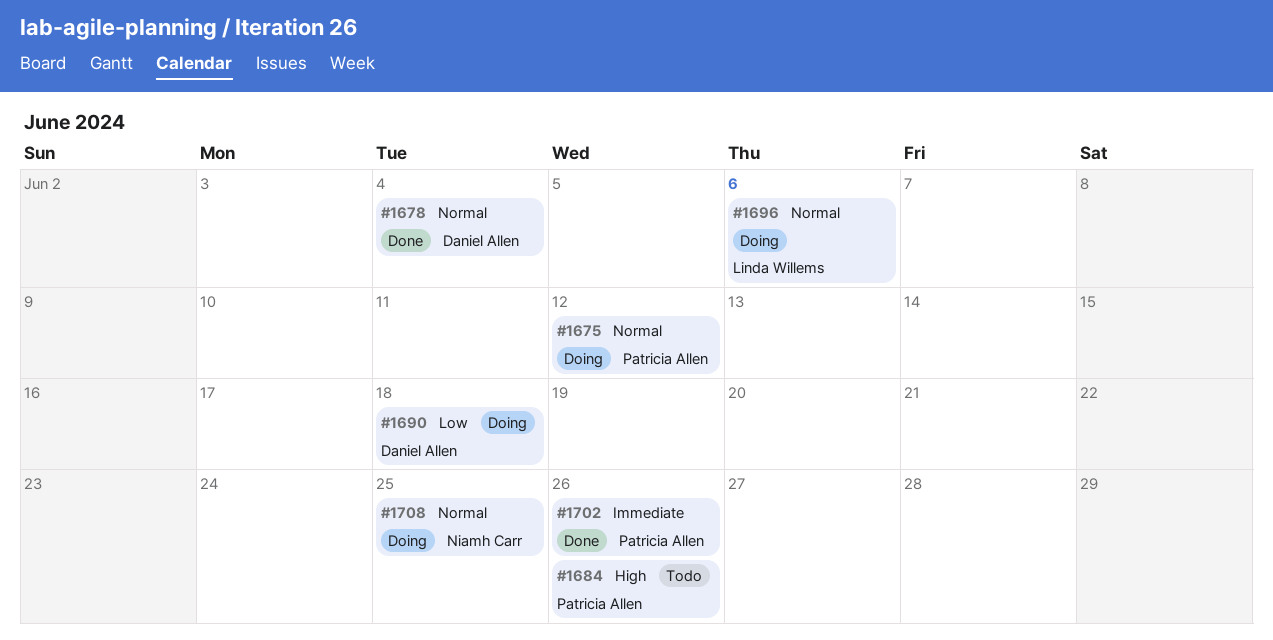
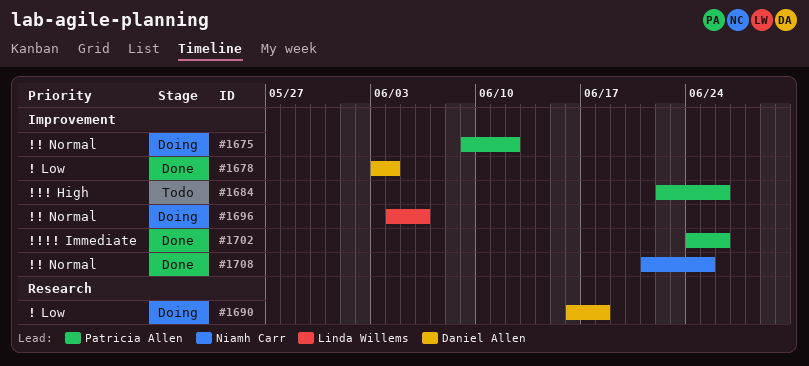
#1678, priority: Normal -> Low
#1708, status: Doing -> Done

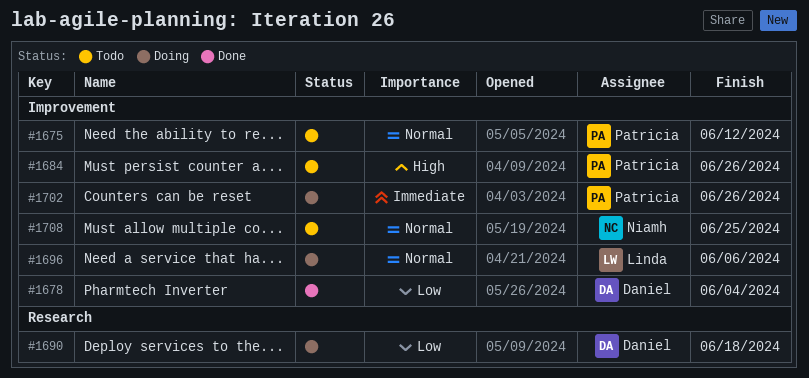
#1675, status: Doing -> Todo
#1702, status: Done -> Doing
#1708, status: Done -> Todo

